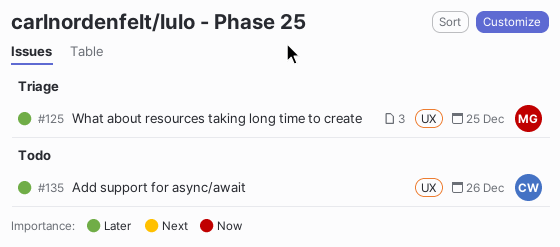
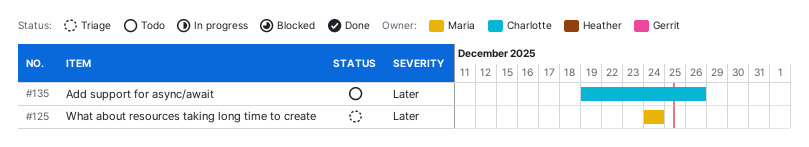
#125, due: Dec 25 -> Dec 24

